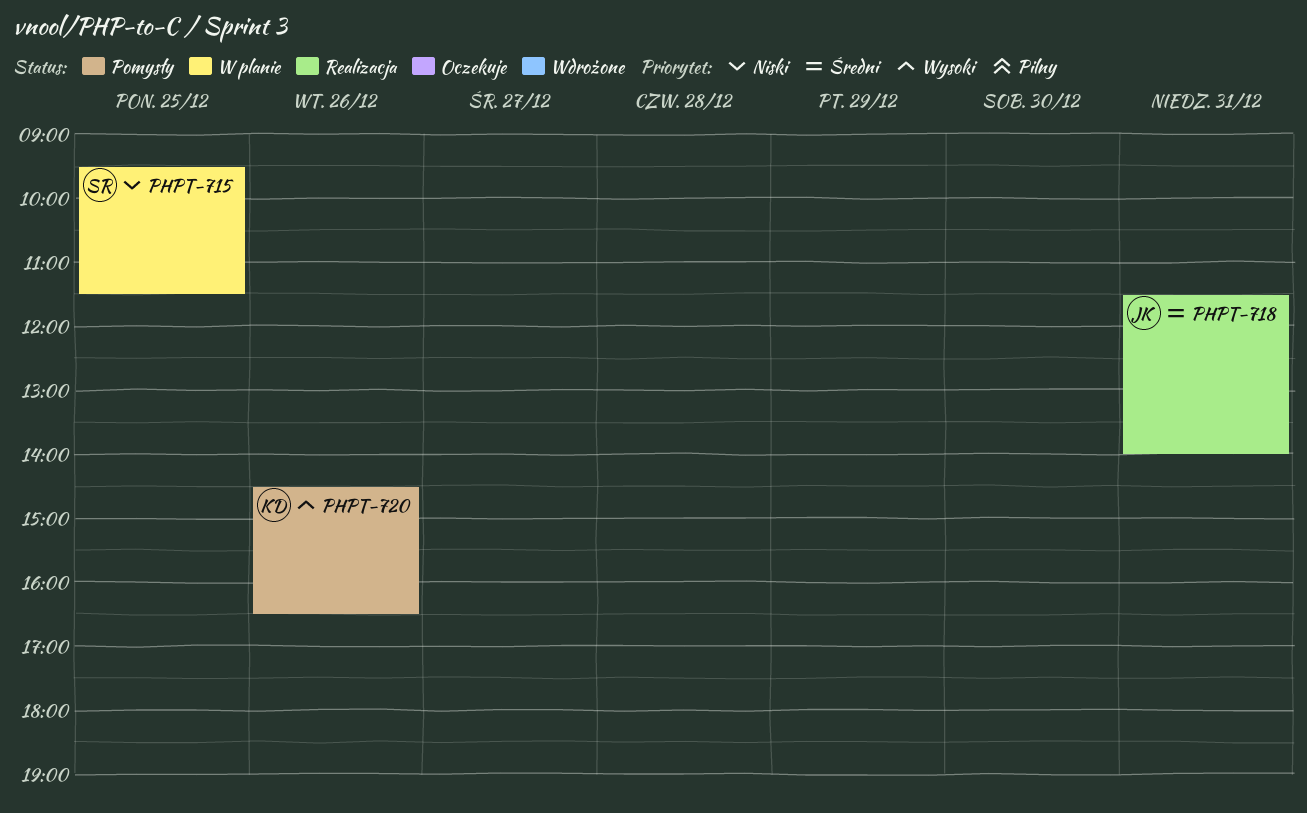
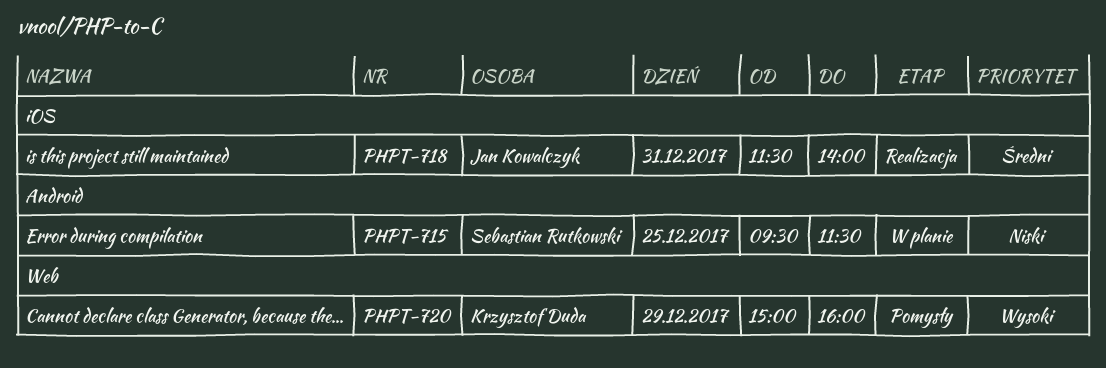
PHPT-720, day: Dec 26 -> Dec 29
PHPT-720, begins: 14:30 -> 15:00
PHPT-720, ends: 16:30 -> 16:00

